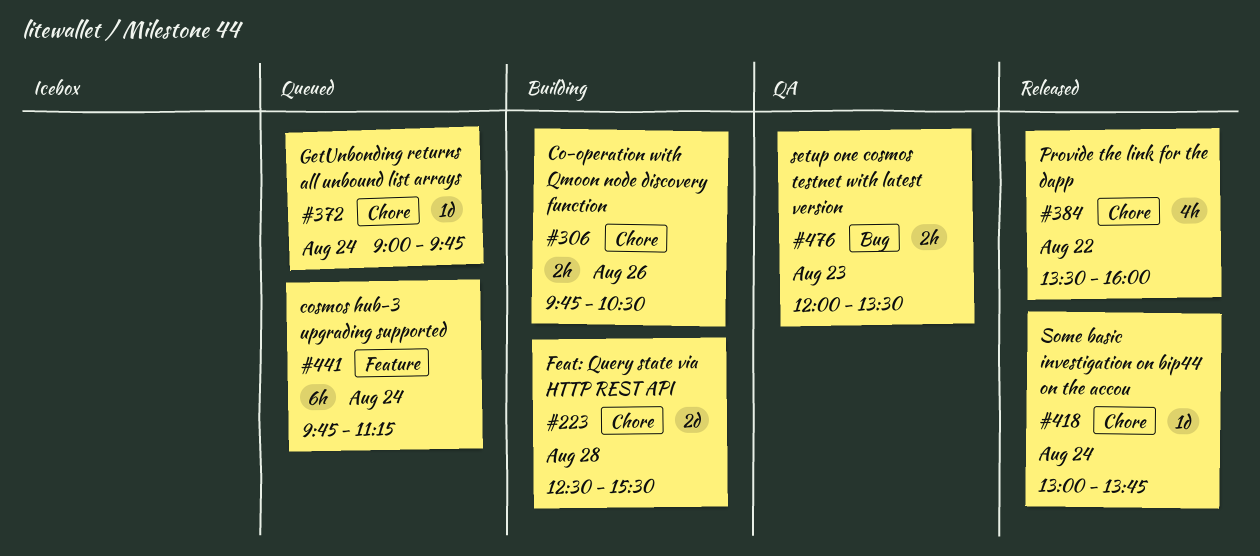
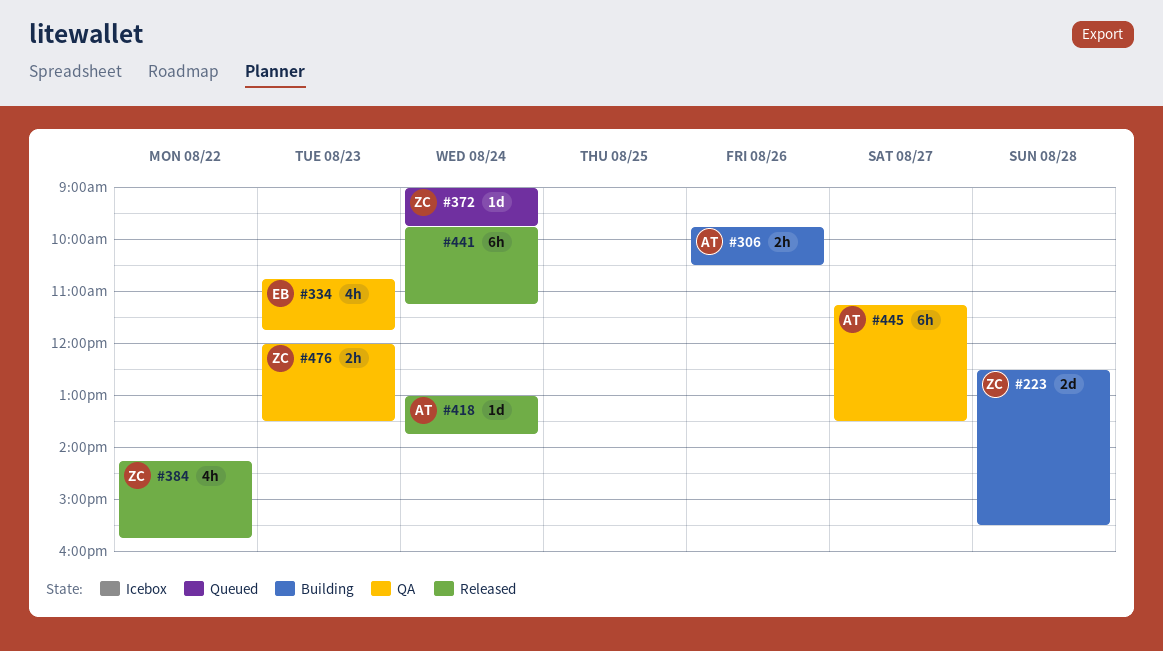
#334: none -> present
#384, begins: 13:30 -> 14:15
#384, ends: 16:00 -> 15:45
#441, status: Queued -> Released
#445: none -> present

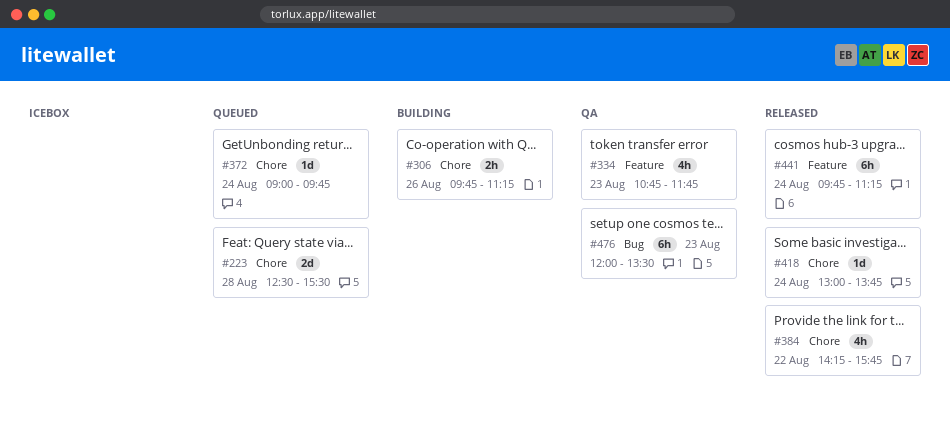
#223, status: Building -> Queued
#306, ends: 10:30 -> 11:15
#445: present -> none
#476, estimate: 2h -> 6h

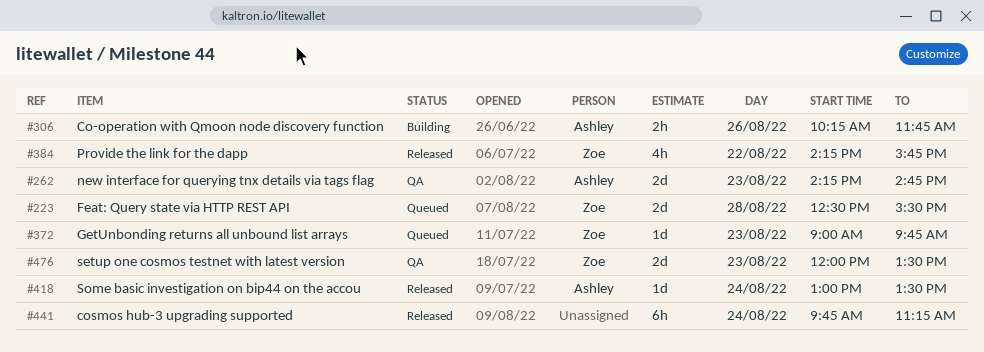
#262: none -> present
#306, begins: 09:45 -> 10:15
#306, ends: 11:15 -> 11:45
#334: present -> none
#372, day: Aug 24 -> Aug 23
#418, ends: 13:45 -> 13:30
#476, estimate: 6h -> 2d

